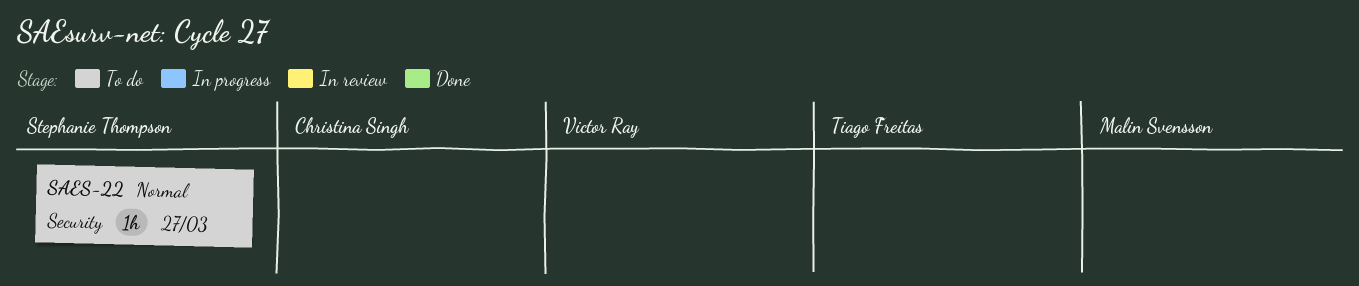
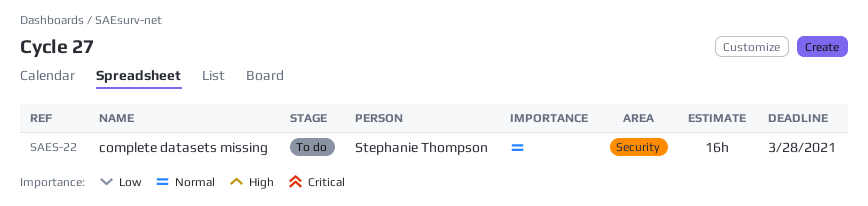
SAES-22, estimate: 1h -> 16h
SAES-22, due: Mar 27 -> Mar 28

